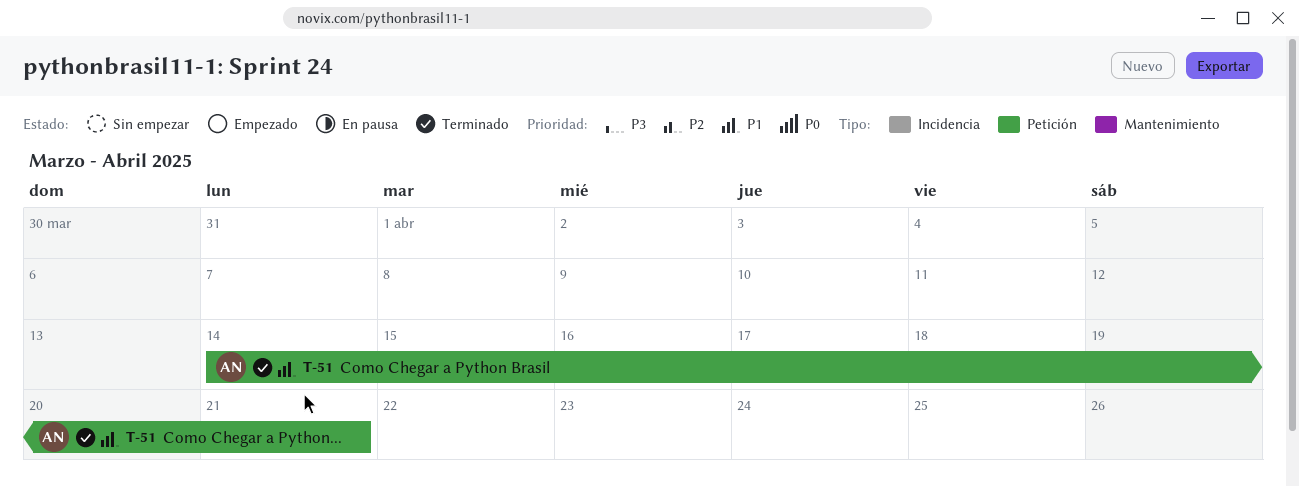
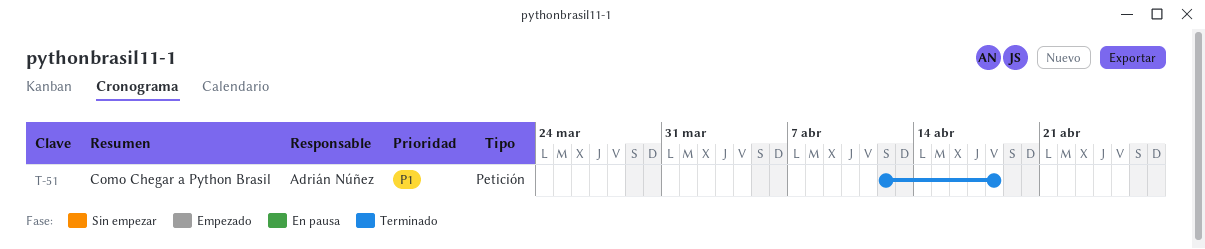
T-51, start: Apr 14 -> Apr 12
T-51, due: Apr 21 -> Apr 18

